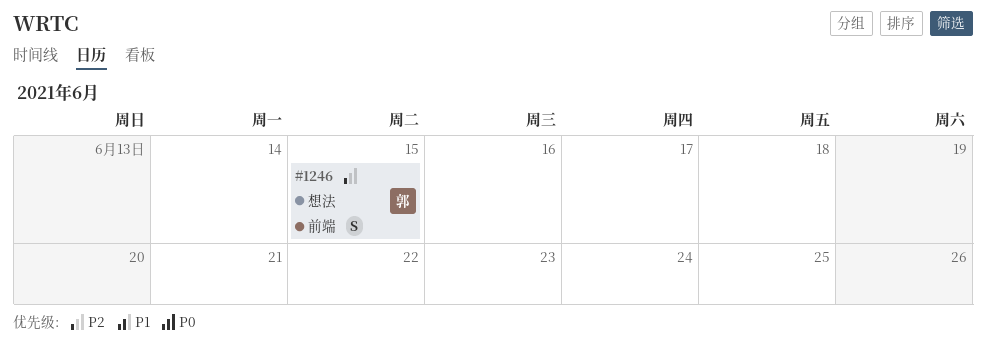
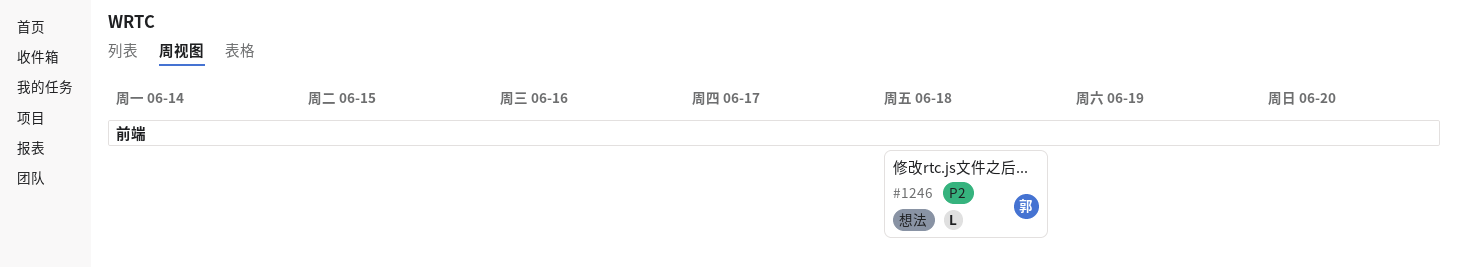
#1246, estimate: S -> L
#1246, due: Jun 15 -> Jun 18

